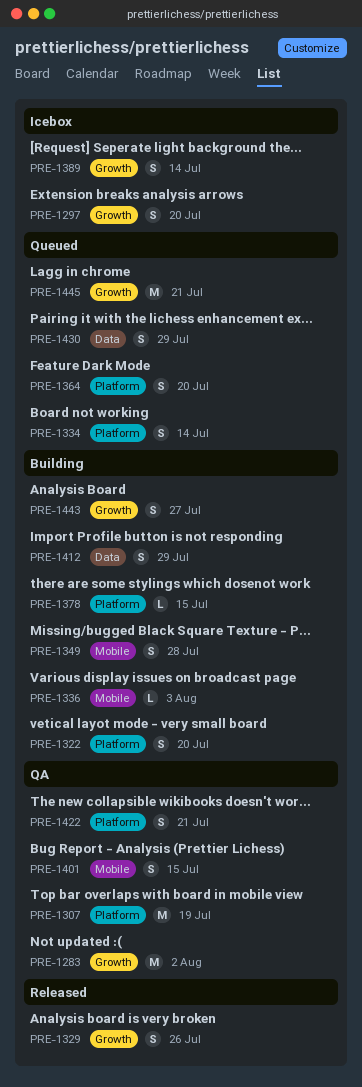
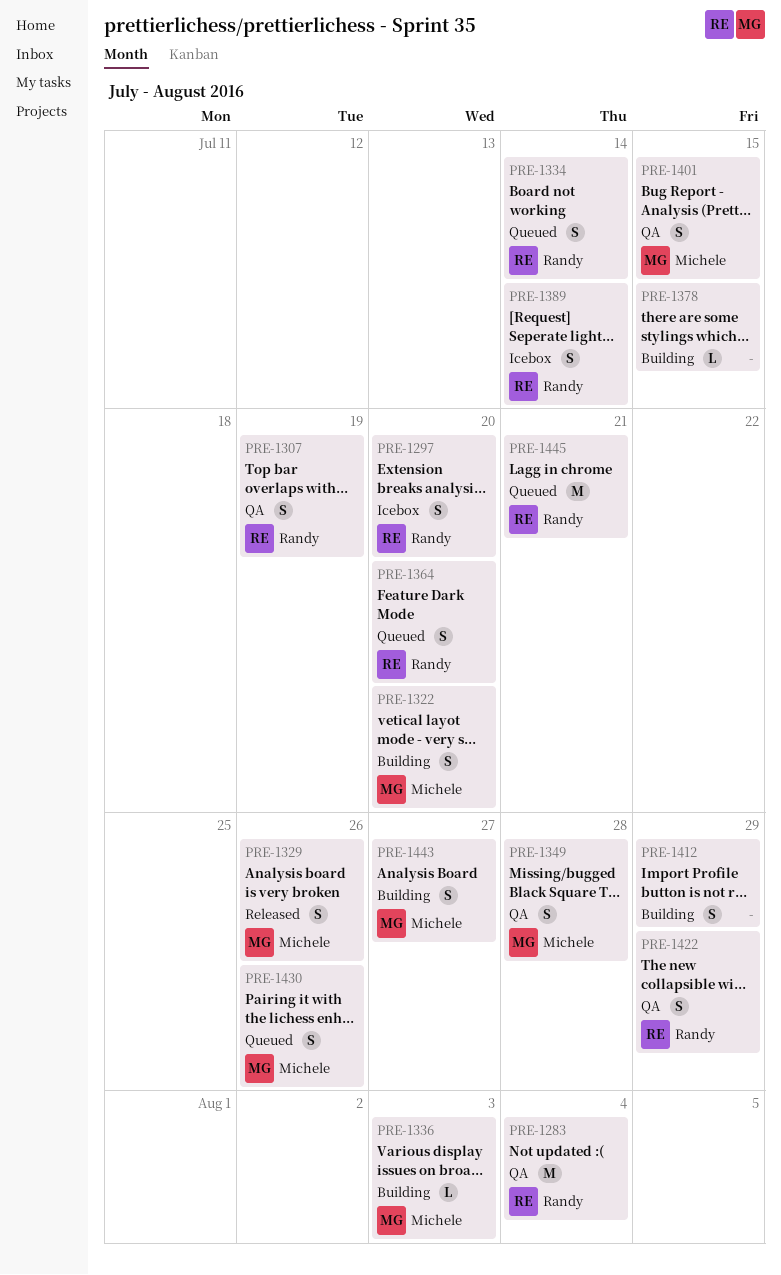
PRE-1283, due: Aug 2 -> Aug 4
PRE-1307, estimate: M -> S
PRE-1349, status: Building -> QA
PRE-1422, due: Jul 21 -> Jul 29
PRE-1430, due: Jul 29 -> Jul 26

